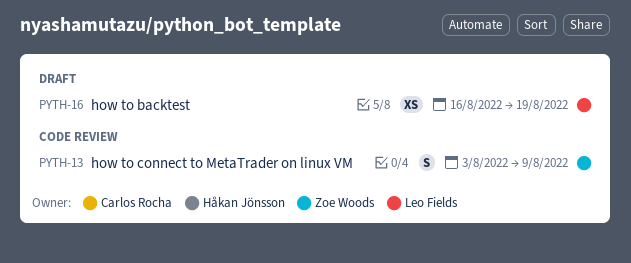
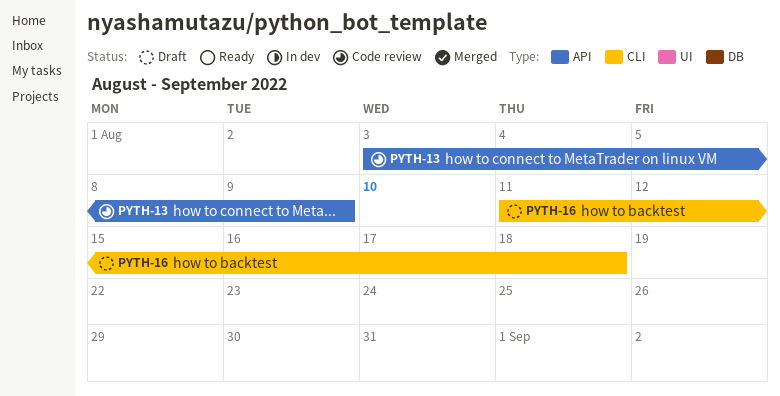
PYTH-16, start: Aug 16 -> Aug 11
PYTH-16, due: Aug 19 -> Aug 18

